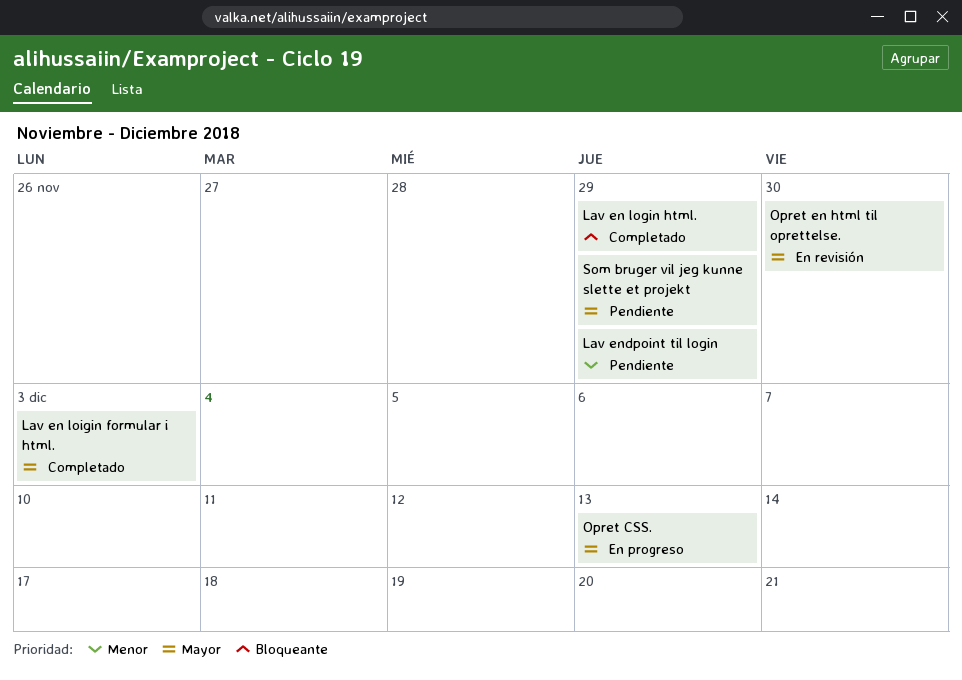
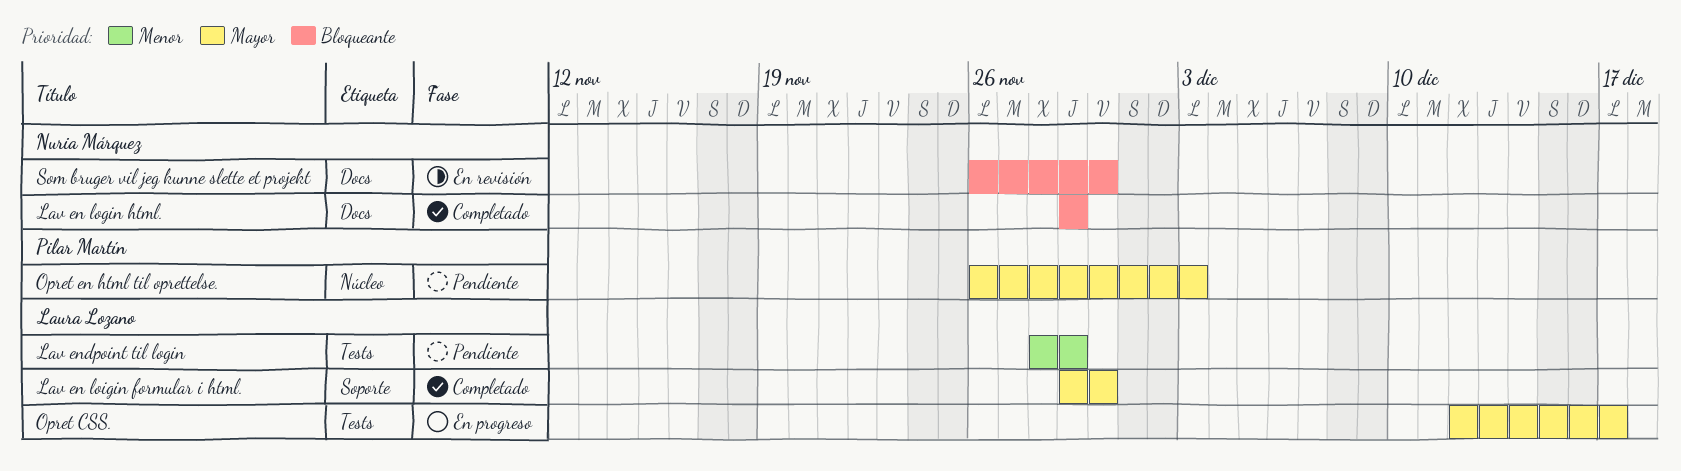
Lav en loigin formular i html., due: Dec 3 -> Nov 30
Opret CSS., due: Dec 13 -> Dec 17
Opret en html til oprettelse., status: En revisión -> Pendiente
Opret en html til oprettelse., due: Nov 30 -> Dec 3
Som bruger vil jeg kunne slette et projekt, status: Pendiente -> En revisión
Som bruger vil jeg kunne slette et projekt, priority: Mayor -> Bloqueante
Som bruger vil jeg kunne slette et projekt, due: Nov 29 -> Nov 30

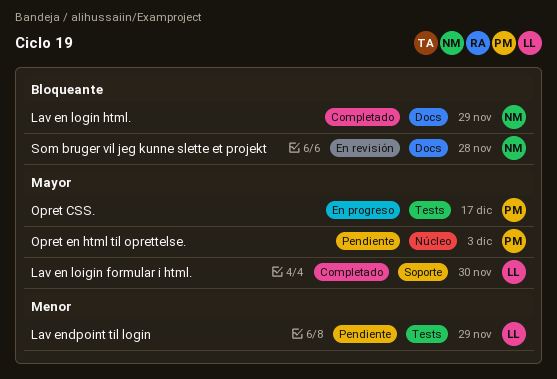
Opret CSS., owner: Laura Lozano -> Pilar Martín
Som bruger vil jeg kunne slette et projekt, due: Nov 30 -> Nov 28

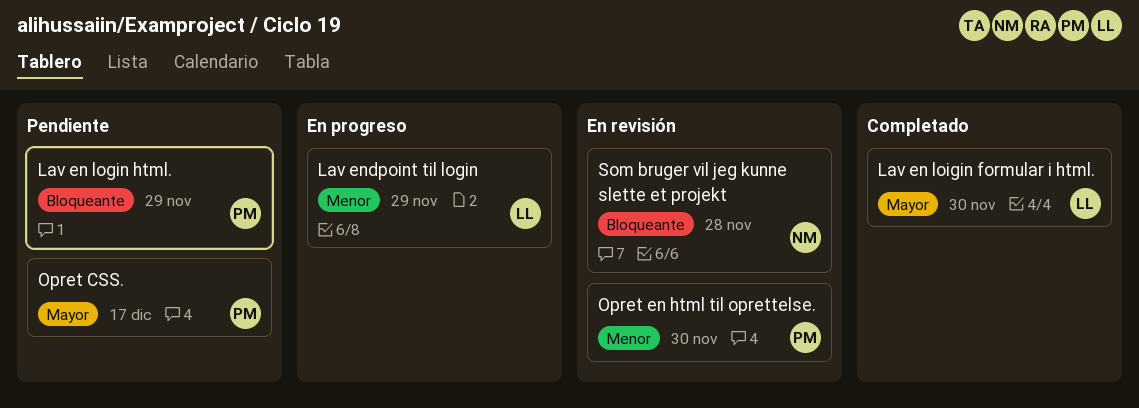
Lav en login html., status: Completado -> Pendiente
Lav en login html., owner: NM -> PM
Lav endpoint til login, status: Pendiente -> En progreso
Opret CSS., status: En progreso -> Pendiente
Opret en html til oprettelse., status: Pendiente -> En revisión
Opret en html til oprettelse., priority: Mayor -> Menor
Opret en html til oprettelse., due: Dec 3 -> Nov 30

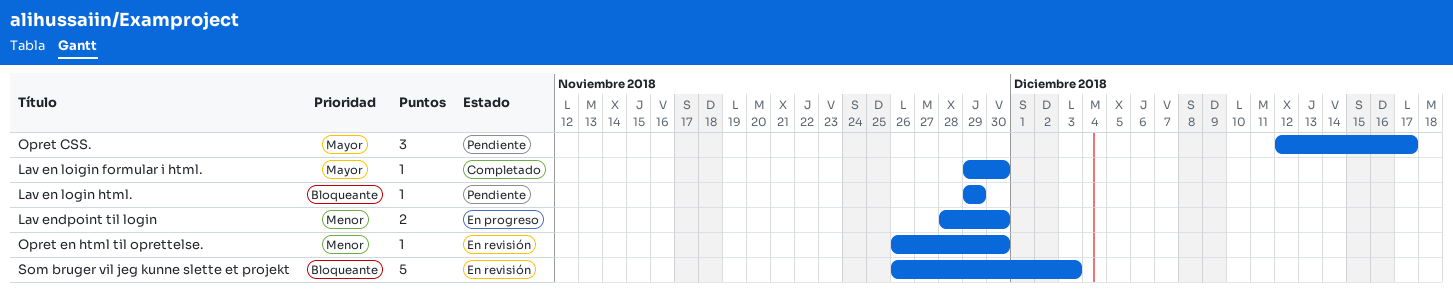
Lav endpoint til login, due: Nov 29 -> Nov 30
Som bruger vil jeg kunne slette et projekt, due: Nov 28 -> Dec 3

